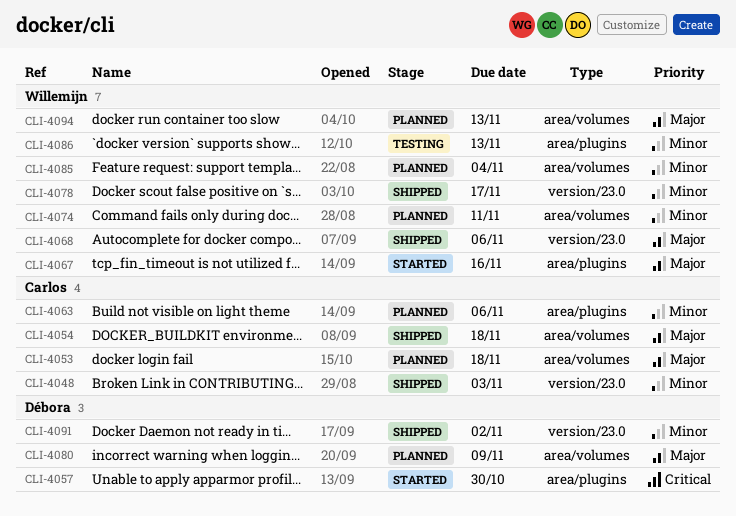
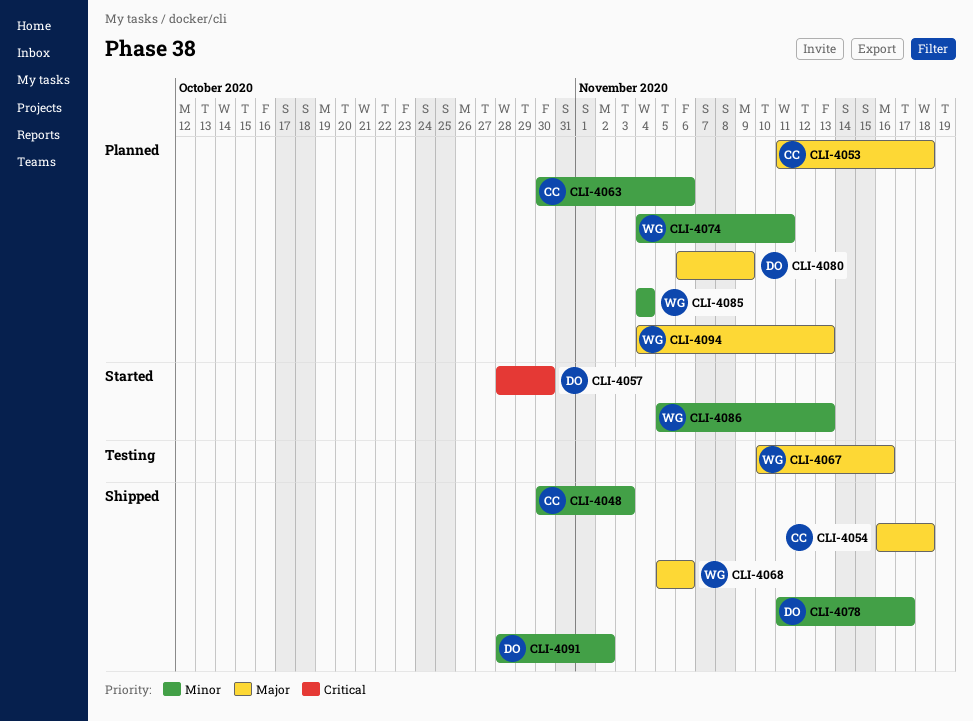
CLI-4067, status: Started -> Testing
CLI-4078, owner: Willemijn -> Débora
CLI-4086, status: Testing -> Started

